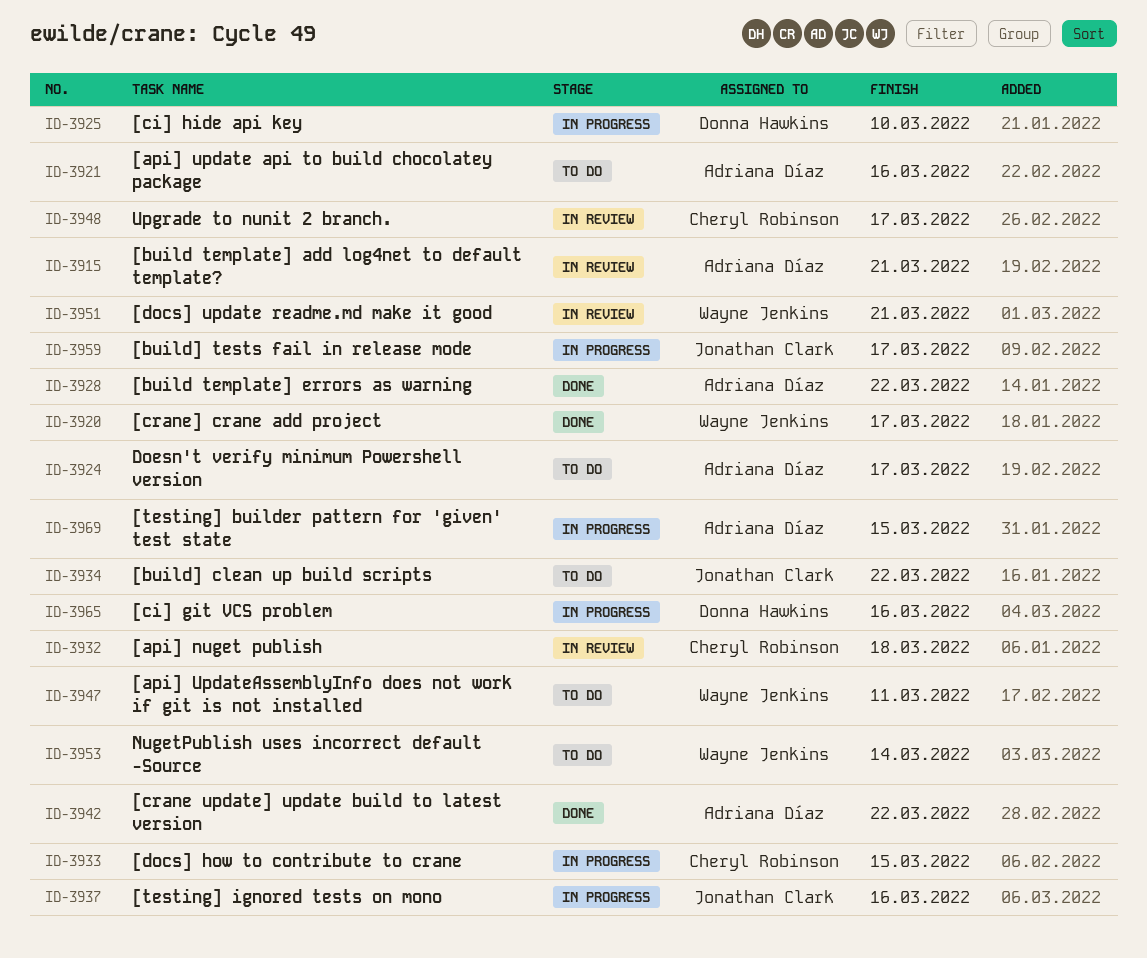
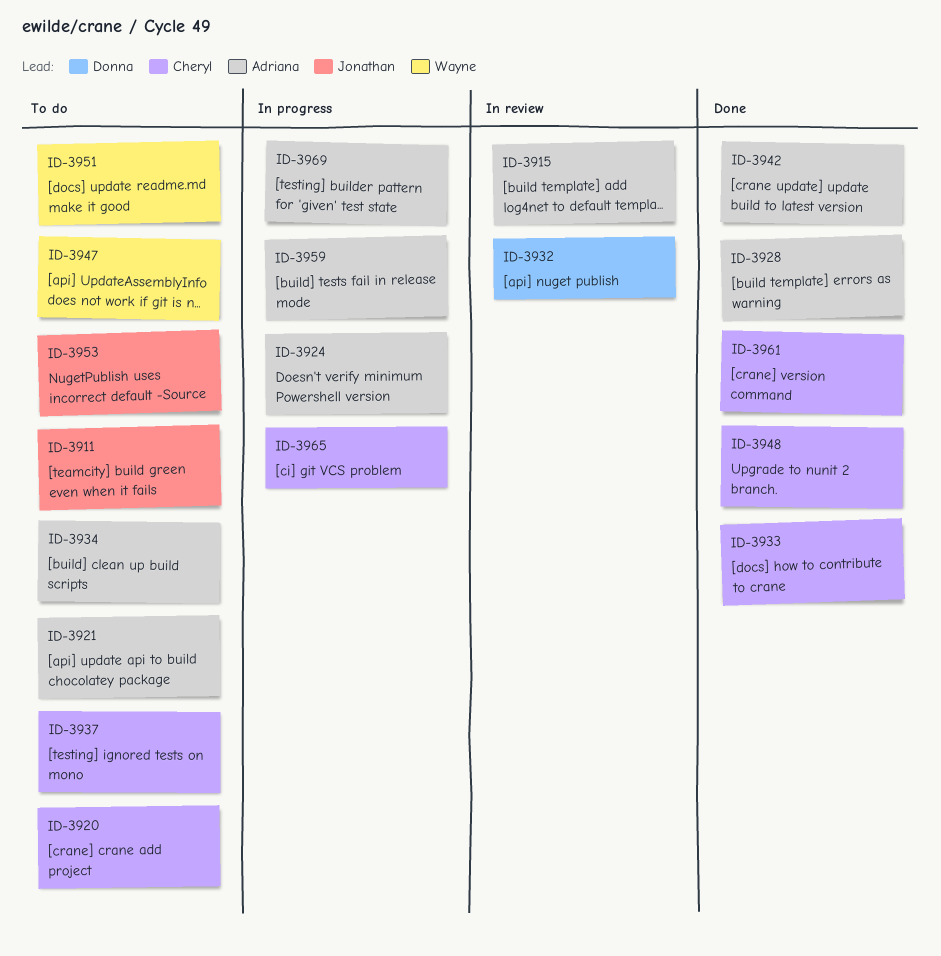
ID-3911: none -> present
ID-3920, status: Done -> To do
ID-3920, owner: Wayne Jenkins -> Cheryl Robinson
ID-3924, status: To do -> In progress
ID-3925: present -> none
ID-3932, owner: Cheryl Robinson -> Donna Hawkins
ID-3933, status: In progress -> Done
ID-3934, owner: Jonathan Clark -> Adriana Díaz
ID-3937, status: In progress -> To do
ID-3937, owner: Jonathan Clark -> Cheryl Robinson
ID-3948, status: In review -> Done
ID-3951, status: In review -> To do
ID-3953, owner: Wayne Jenkins -> Jonathan Clark
ID-3959, owner: Jonathan Clark -> Adriana Díaz
ID-3961: none -> present
ID-3965, owner: Donna Hawkins -> Cheryl Robinson

